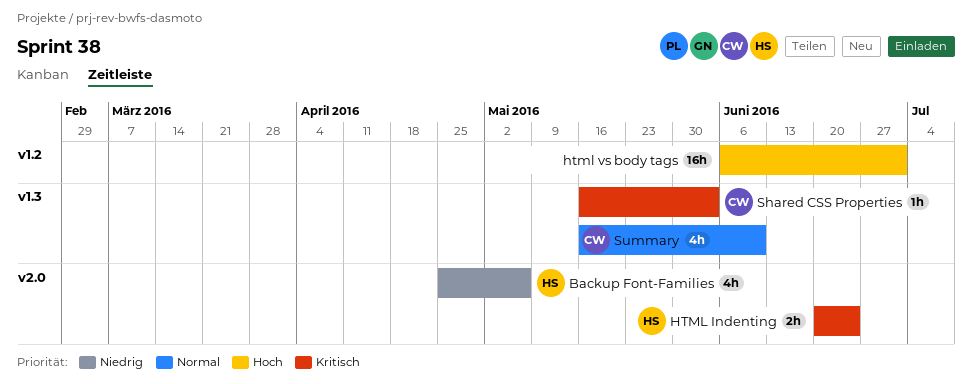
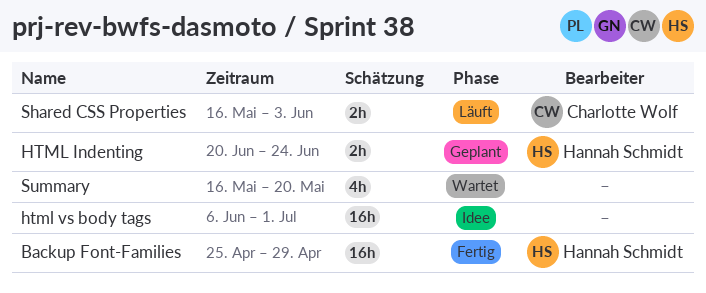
Backup Font-Families, estimate: 4h -> 16h
Backup Font-Families, due: May 6 -> Apr 29
Shared CSS Properties, estimate: 1h -> 2h
Summary, owner: Charlotte Wolf -> none
Summary, due: Jun 10 -> May 20

